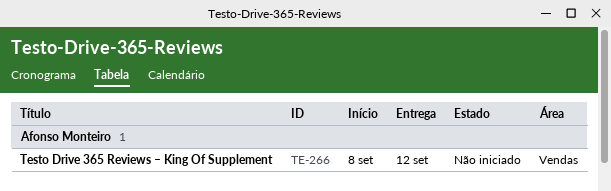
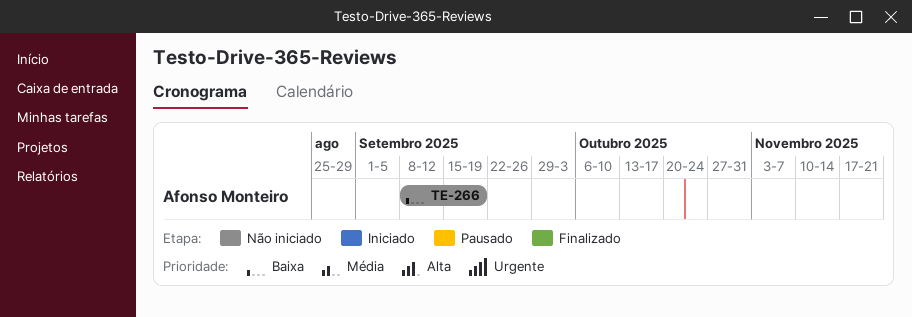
TE-266, due: Sep 12 -> Sep 19

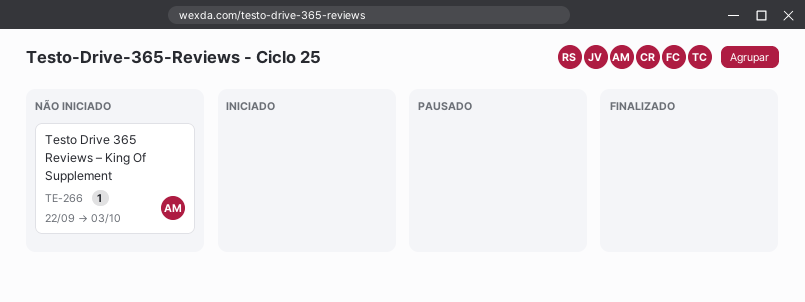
TE-266, start: Sep 8 -> Sep 22
TE-266, due: Sep 19 -> Oct 3

